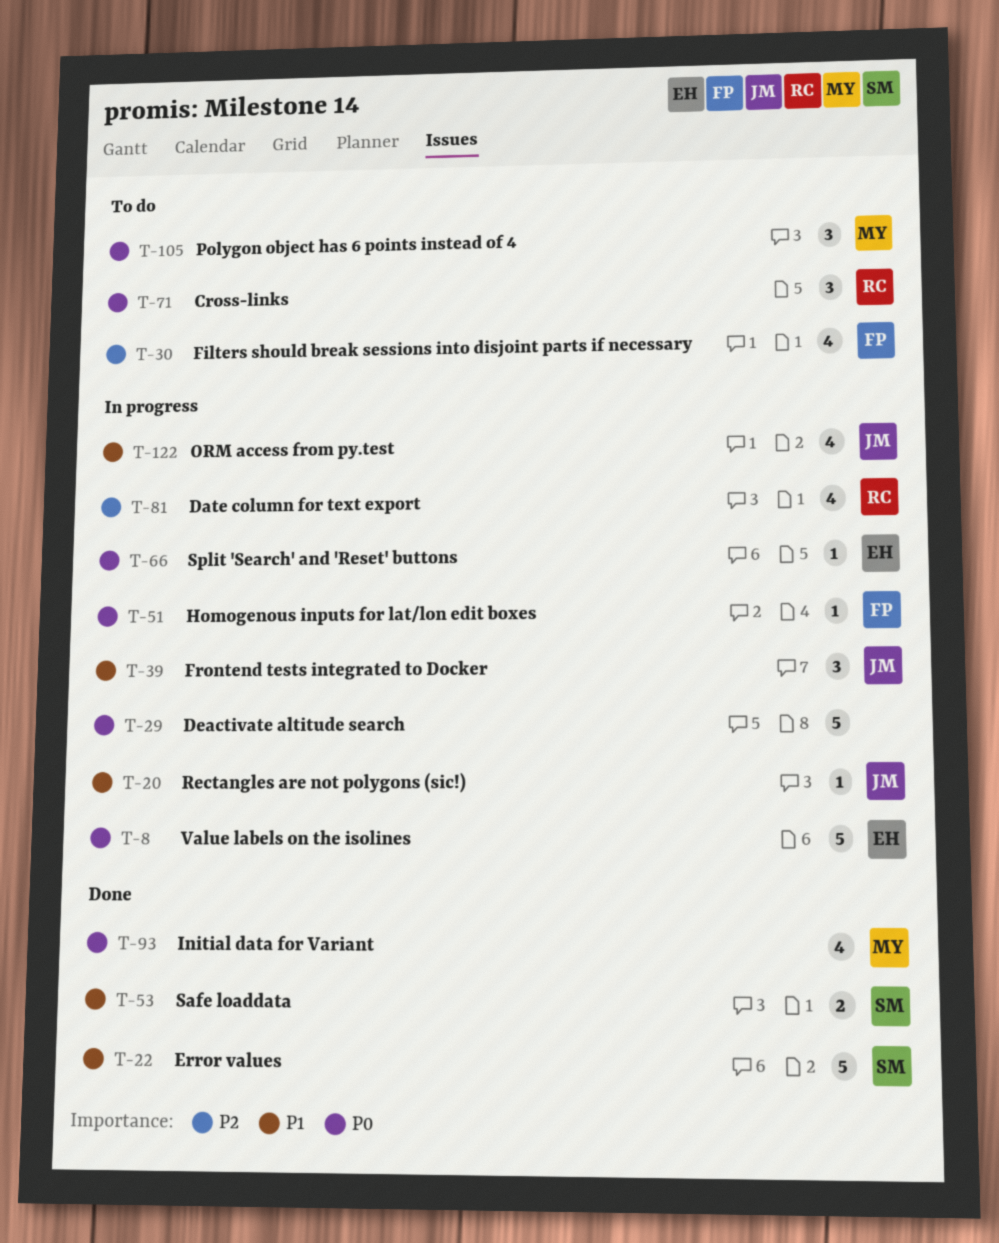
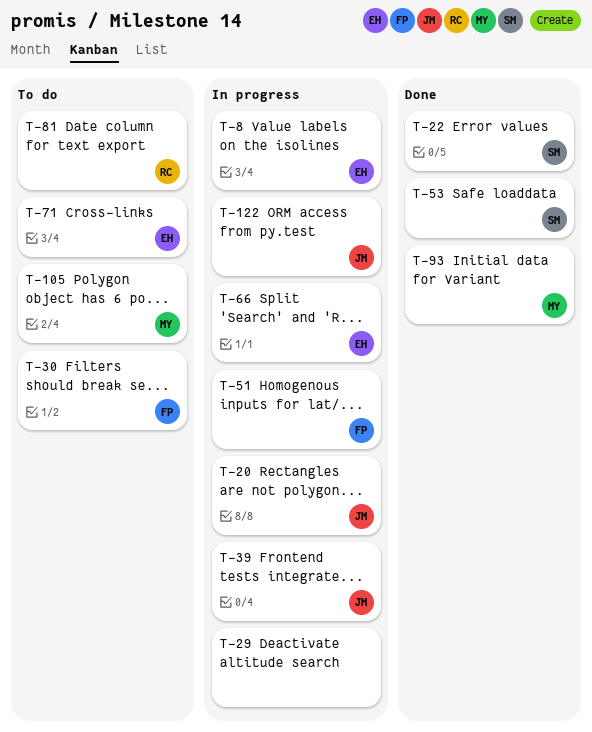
T-71, owner: RC -> EH
T-81, status: In progress -> To do

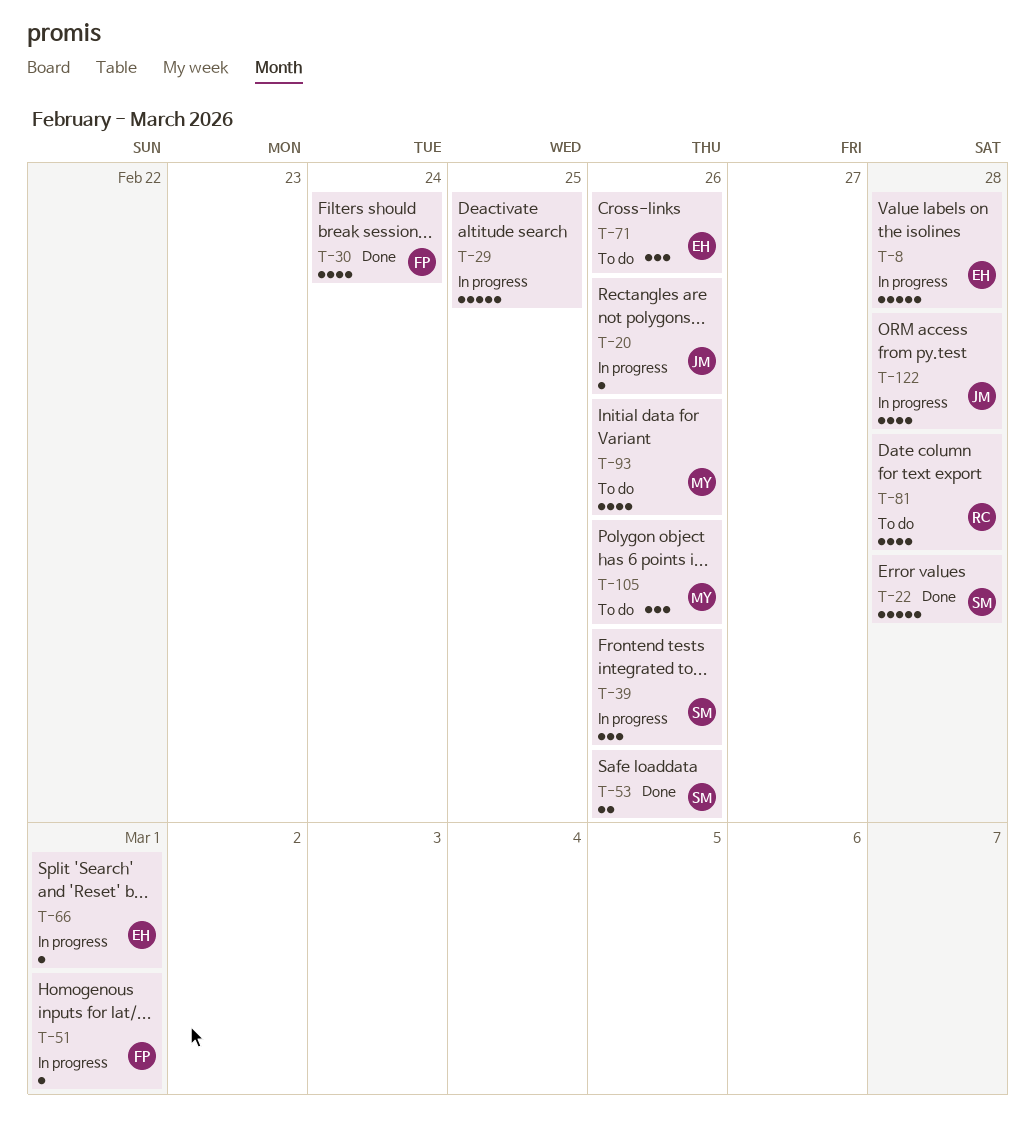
T-30, status: To do -> Done
T-39, owner: JM -> SM
T-93, status: Done -> To do

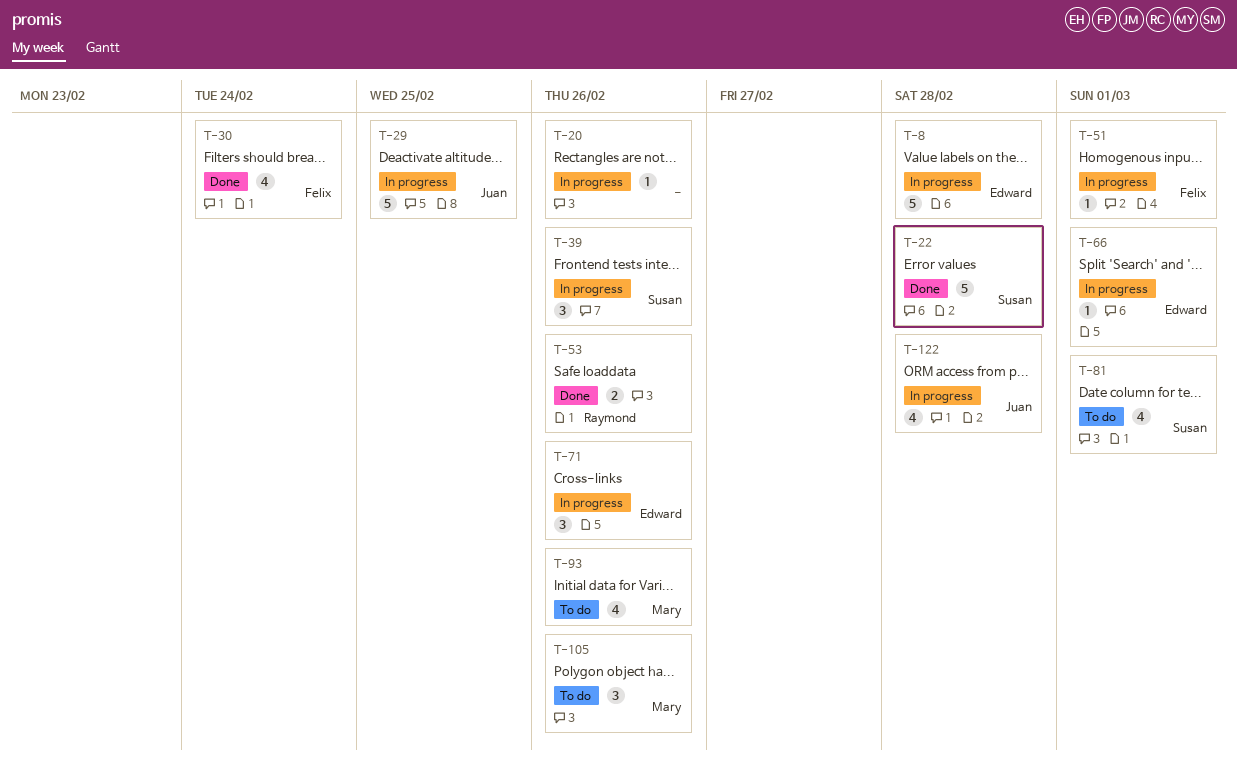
T-20, owner: Juan -> none
T-29, owner: none -> Juan
T-53, owner: Susan -> Raymond
T-71, status: To do -> In progress
T-81, owner: Raymond -> Susan
T-81, due: Feb 28 -> Mar 1

